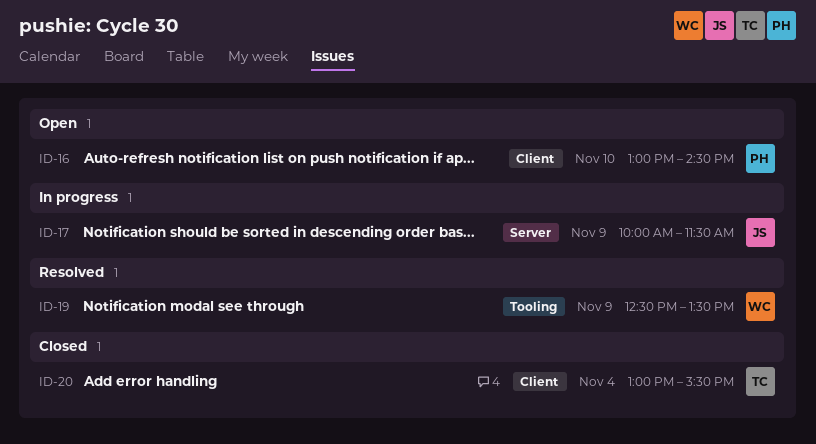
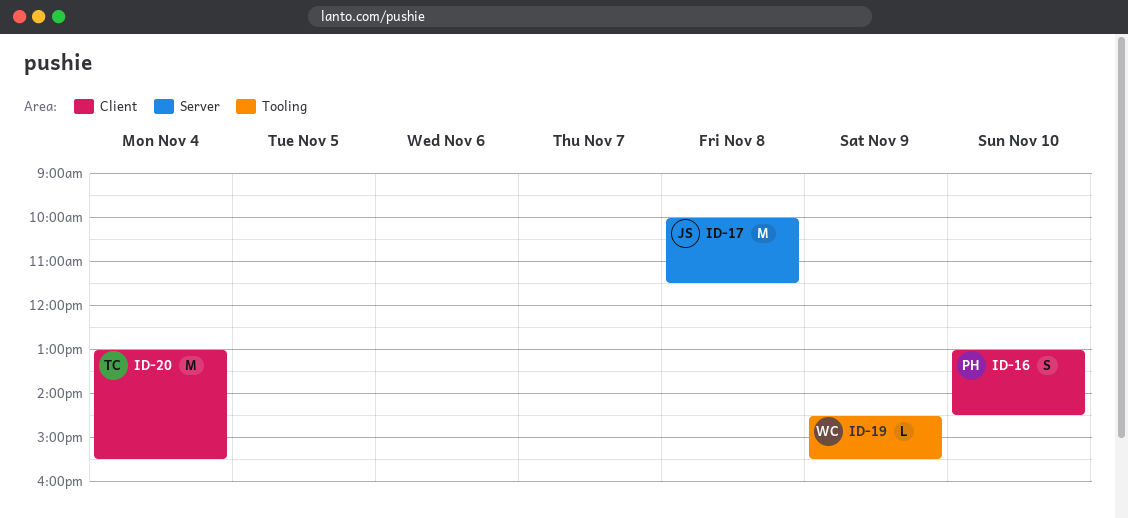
ID-17, day: Nov 9 -> Nov 8
ID-19, begins: 12:30 -> 14:30
ID-19, ends: 13:30 -> 15:30

